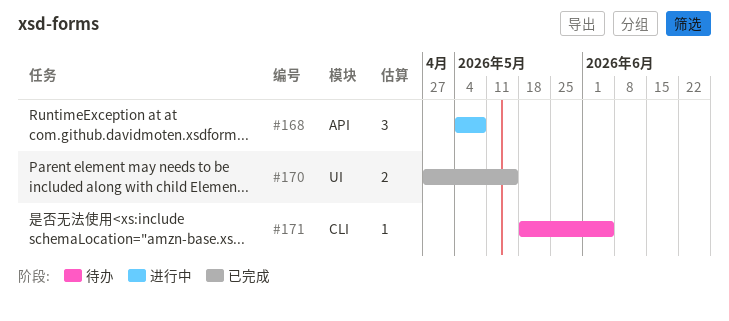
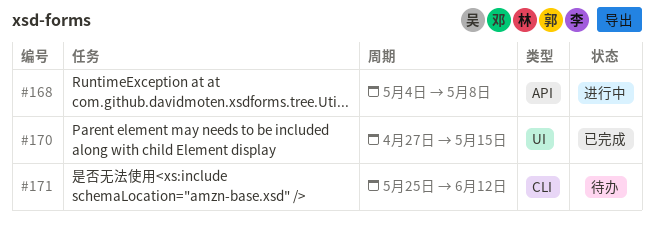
#171, start: May 18 -> May 25
#171, due: Jun 5 -> Jun 12

